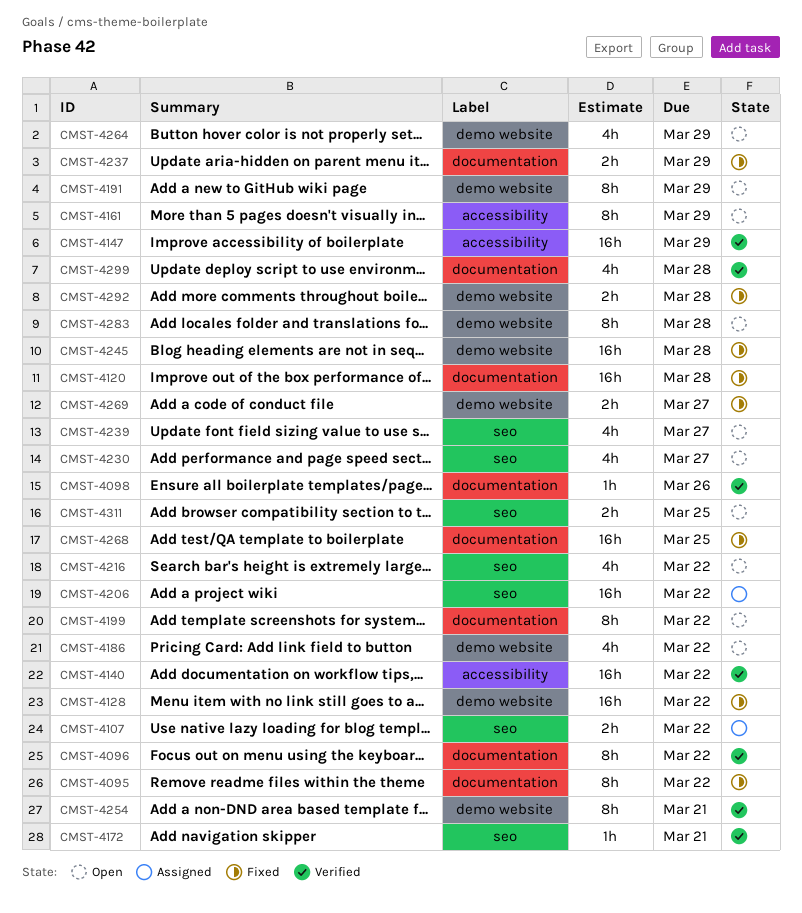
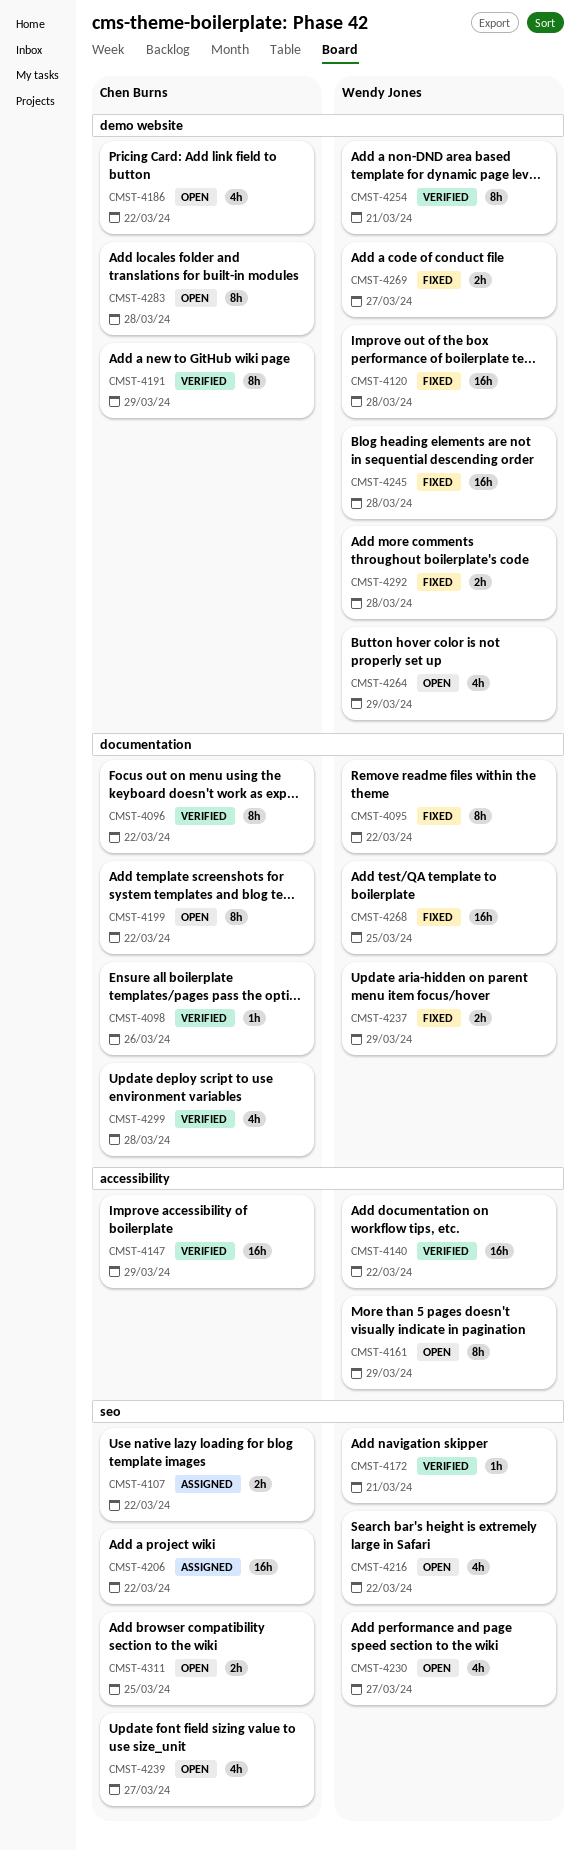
CMST-4120, label: documentation -> demo website
CMST-4128: present -> none
CMST-4191, status: Open -> Verified

